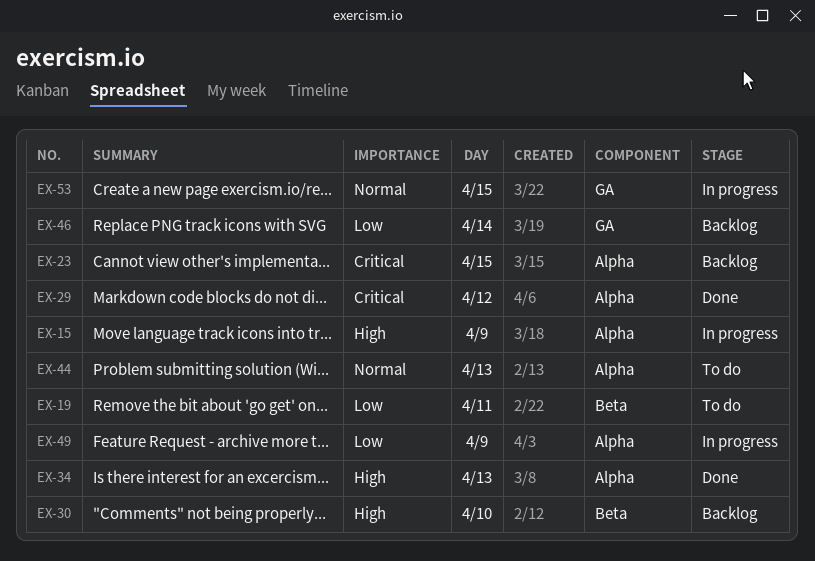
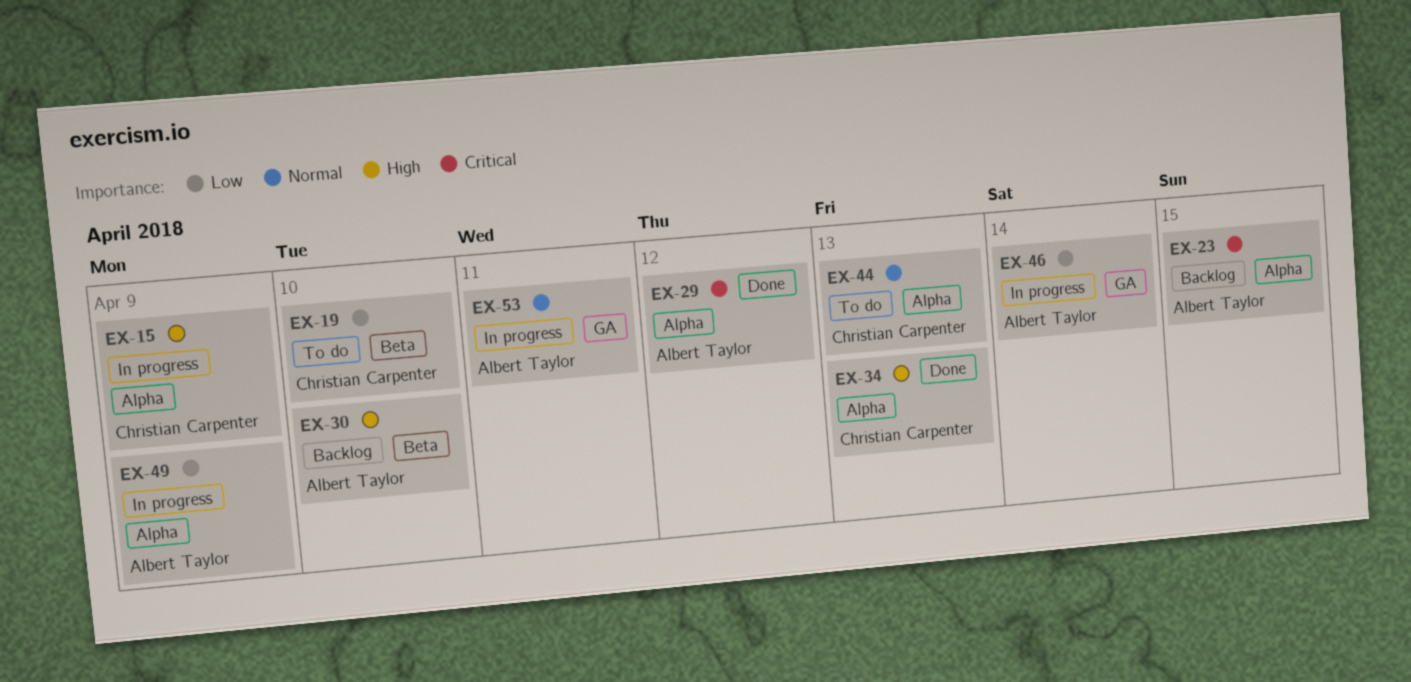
EX-19, day: Apr 11 -> Apr 10
EX-46, status: Backlog -> In progress
EX-53, day: Apr 15 -> Apr 11

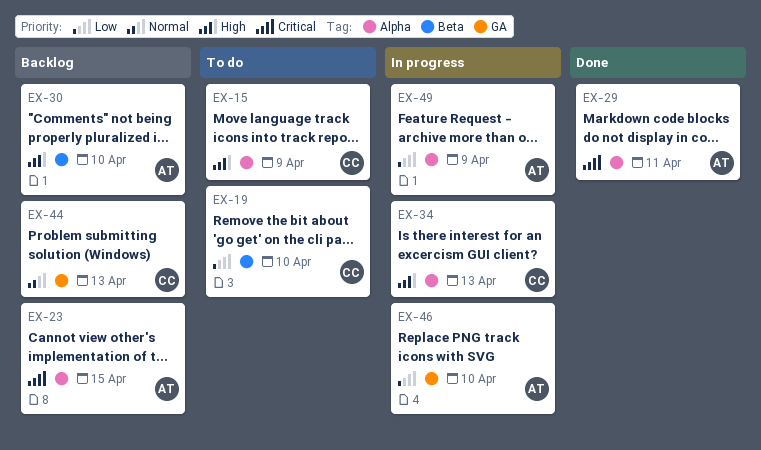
EX-15, status: In progress -> To do
EX-29, day: Apr 12 -> Apr 11
EX-34, status: Done -> In progress
EX-44, status: To do -> Backlog
EX-44, label: Alpha -> GA
EX-46, day: Apr 14 -> Apr 10
EX-53: present -> none

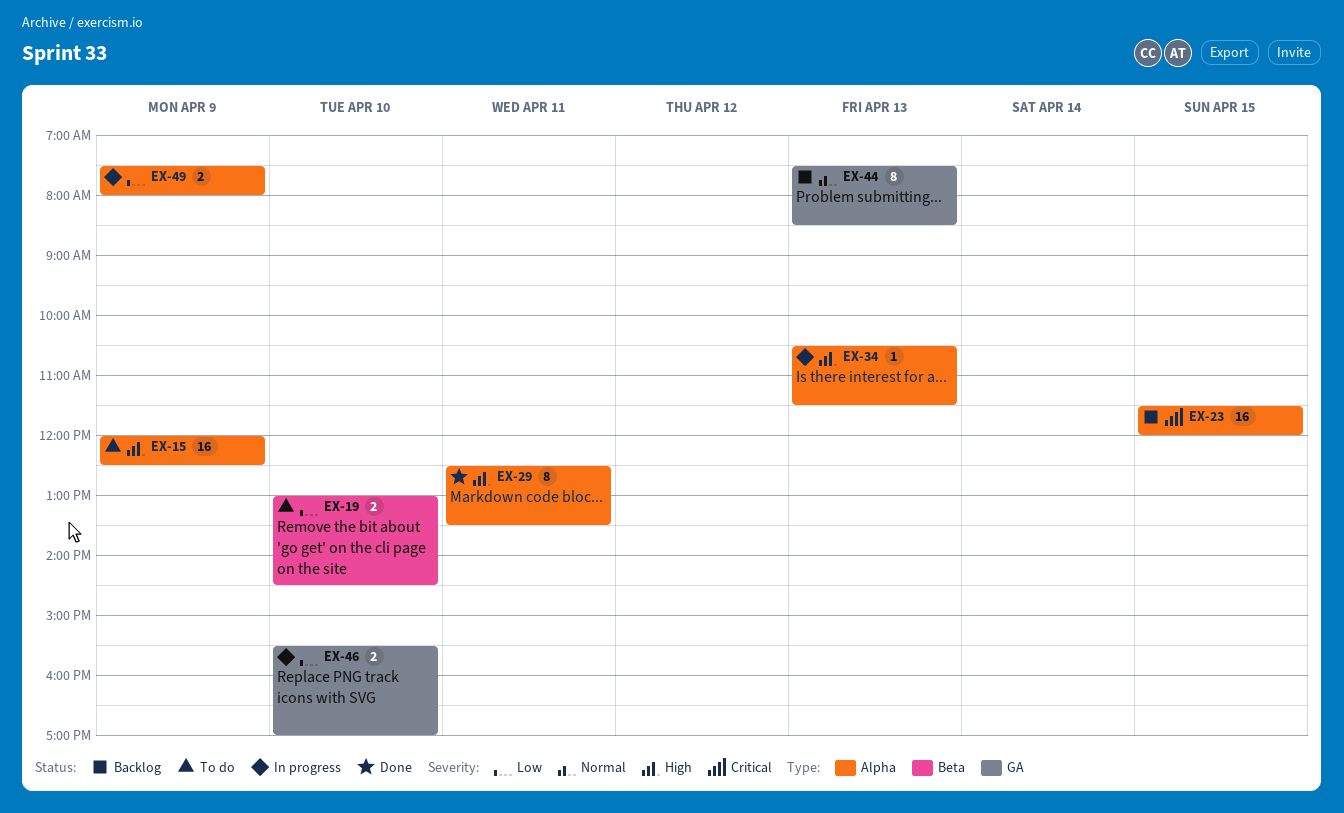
EX-29, priority: Critical -> High
EX-30: present -> none

